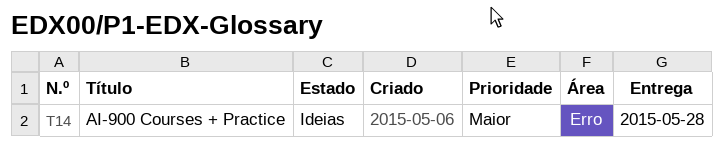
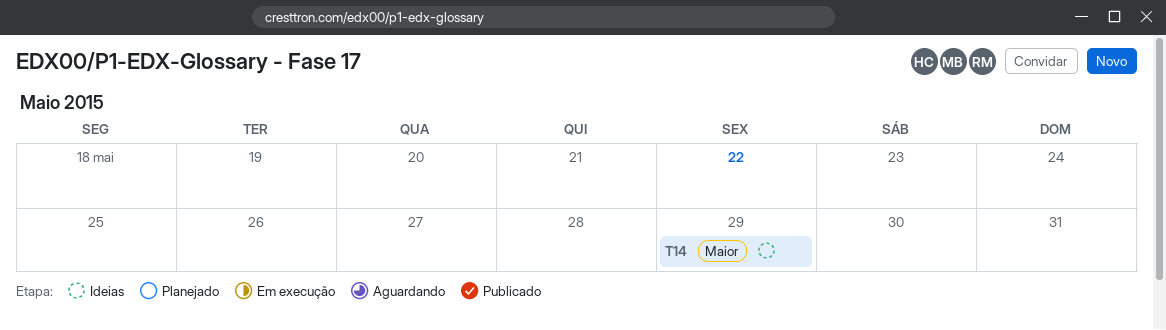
T14, due: May 28 -> May 29

